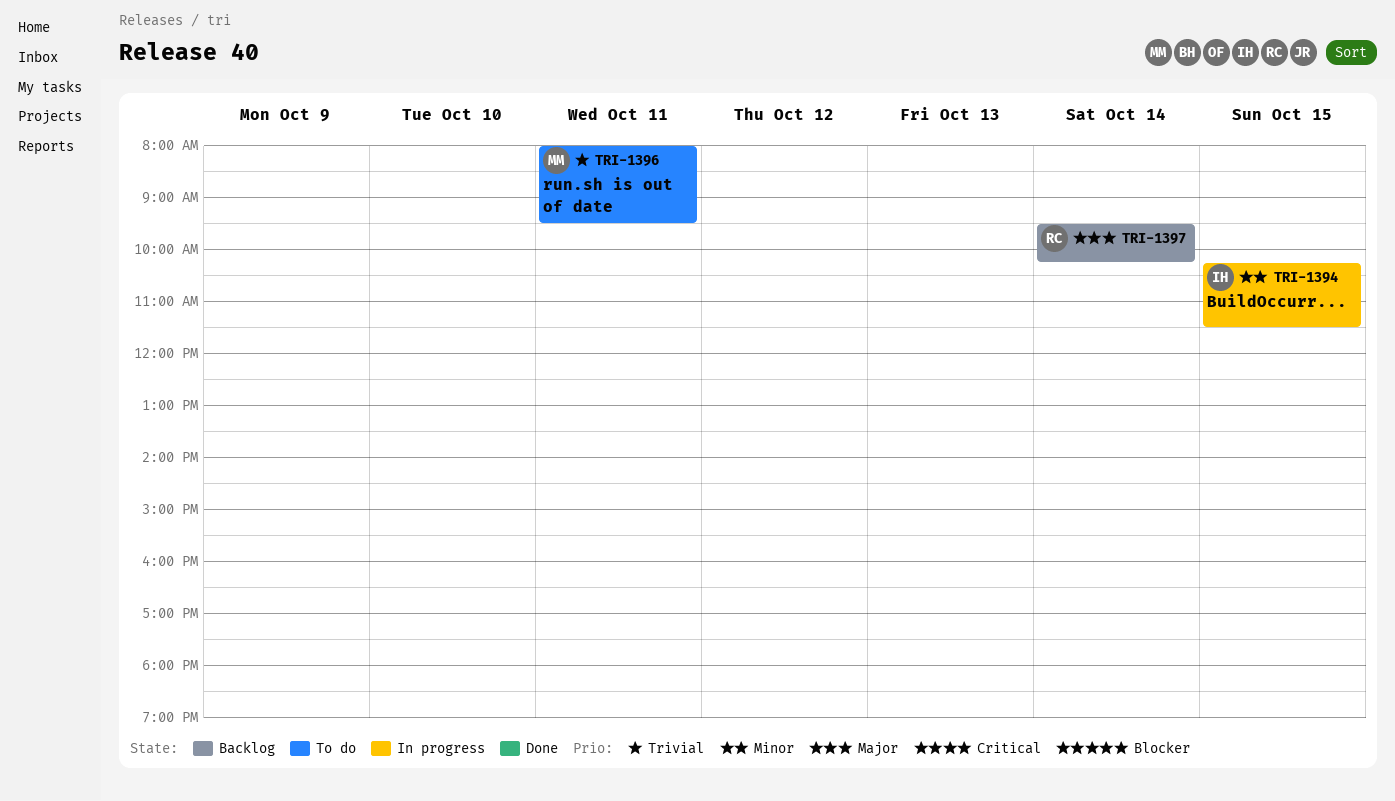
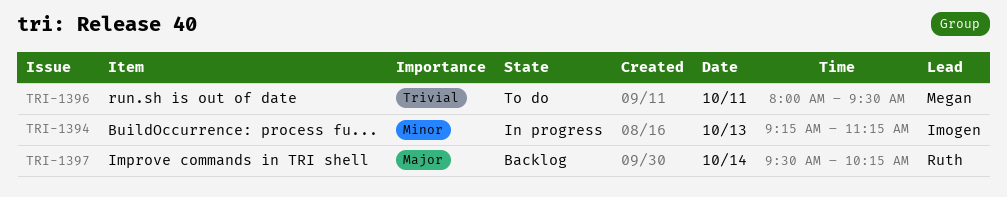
TRI-1394, day: Oct 15 -> Oct 13
TRI-1394, begins: 10:15 -> 09:15
TRI-1394, ends: 11:30 -> 11:15

